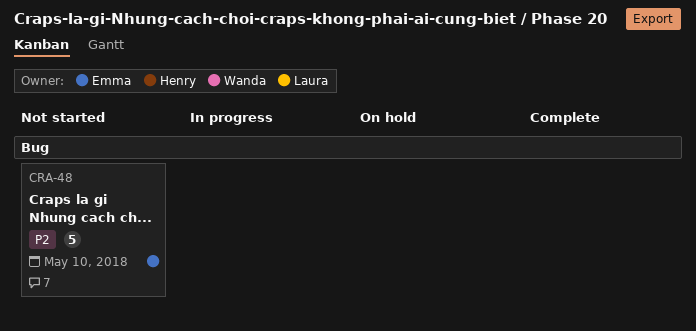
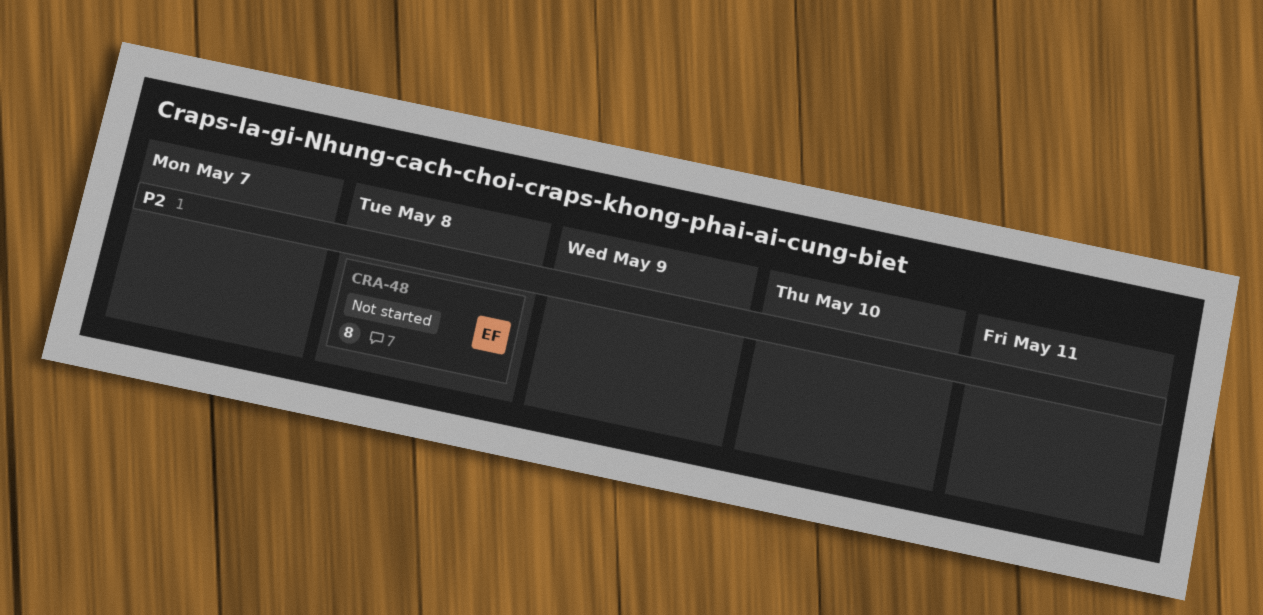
CRA-48, estimate: 5 -> 8
CRA-48, due: May 10 -> May 8

